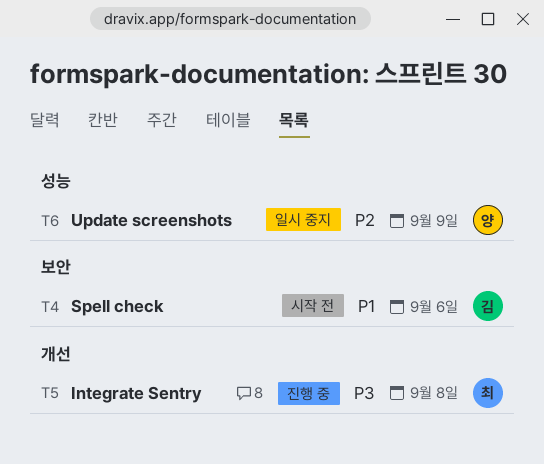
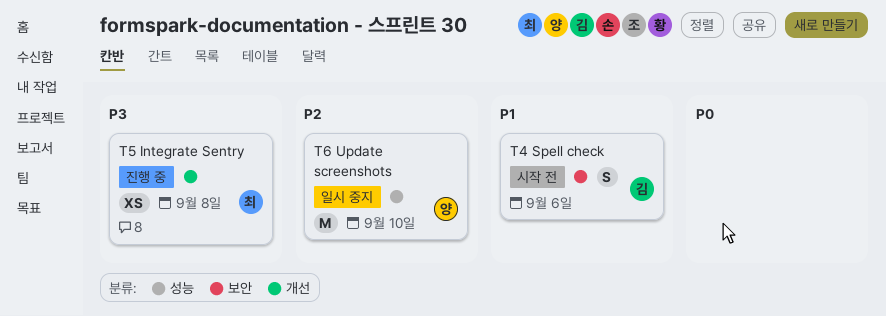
T6, due: Sep 9 -> Sep 10

